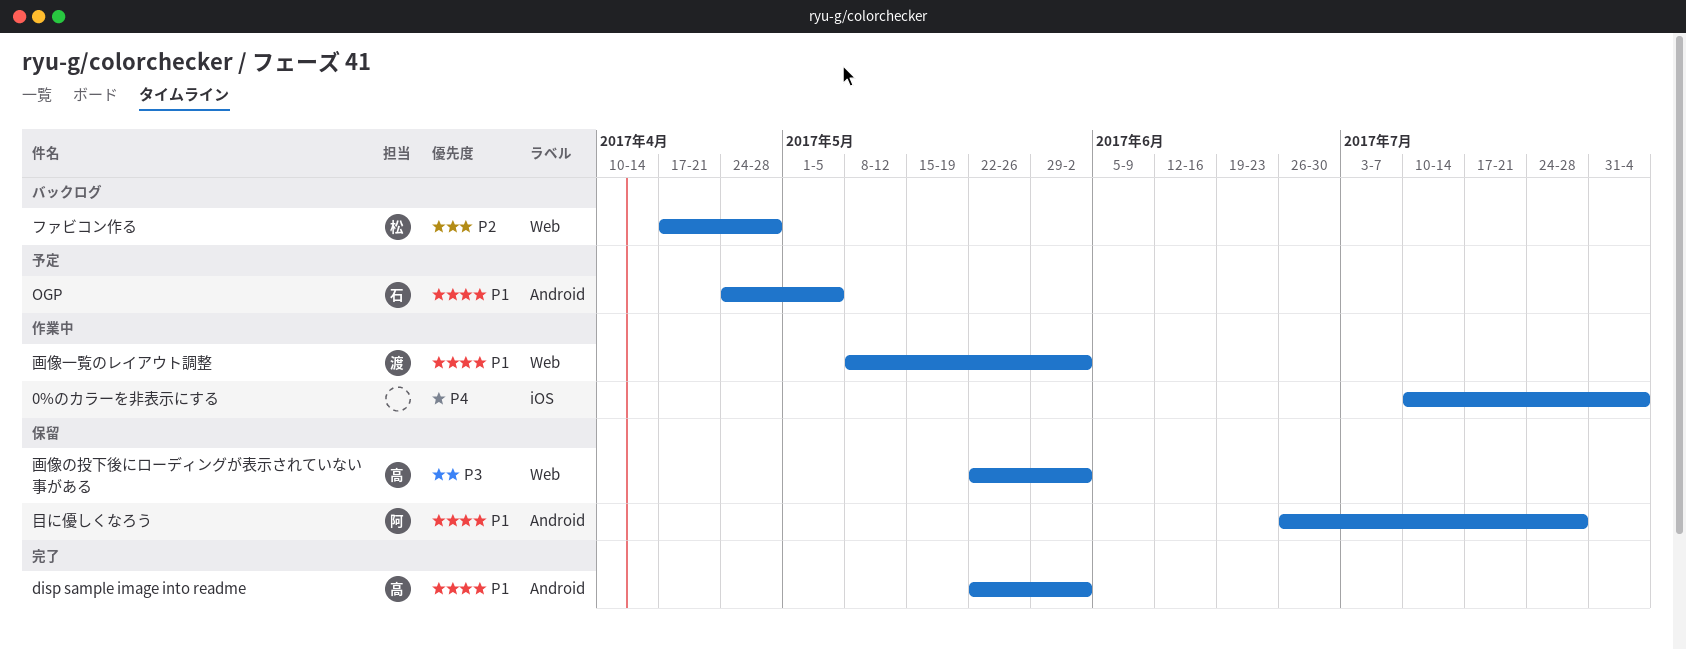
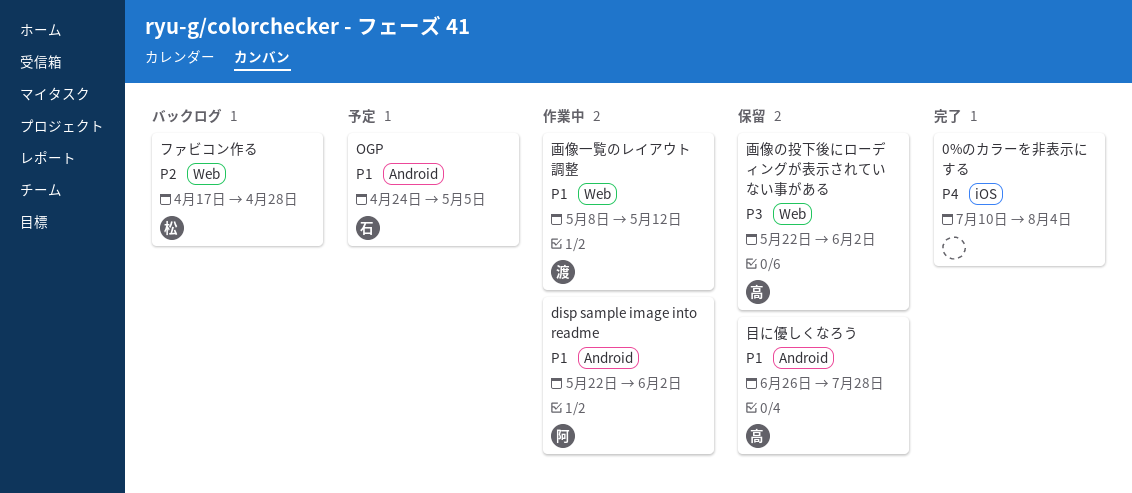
0%のカラーを非表示にする, status: 作業中 -> 完了
disp sample image into readme, status: 完了 -> 作業中
disp sample image into readme, owner: 高 -> 阿
画像一覧のレイアウト調整, due: Jun 2 -> May 12
目に優しくなろう, owner: 阿 -> 高

